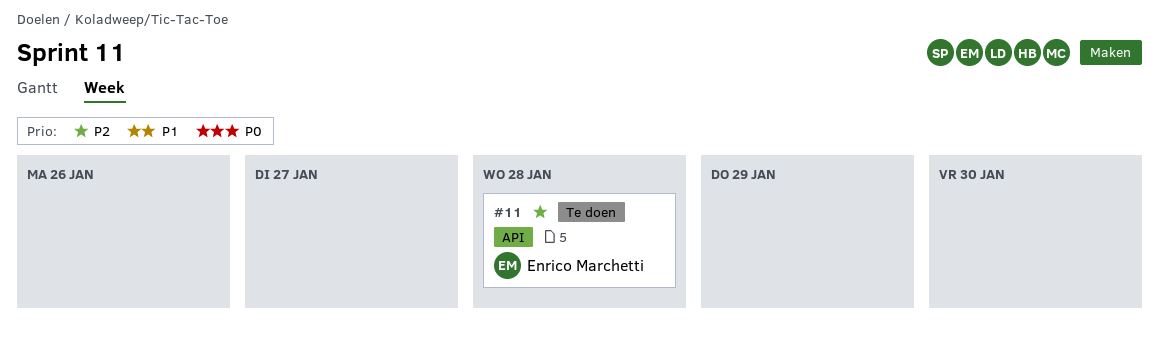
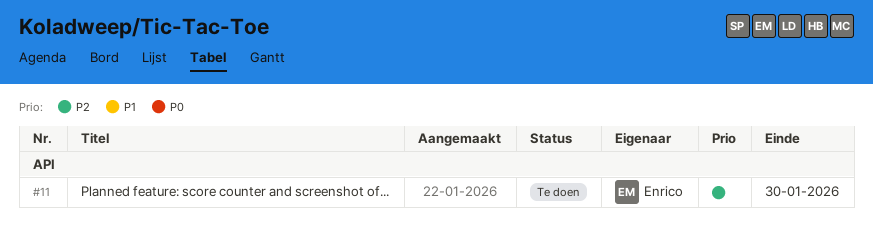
#11, due: Jan 28 -> Jan 30

